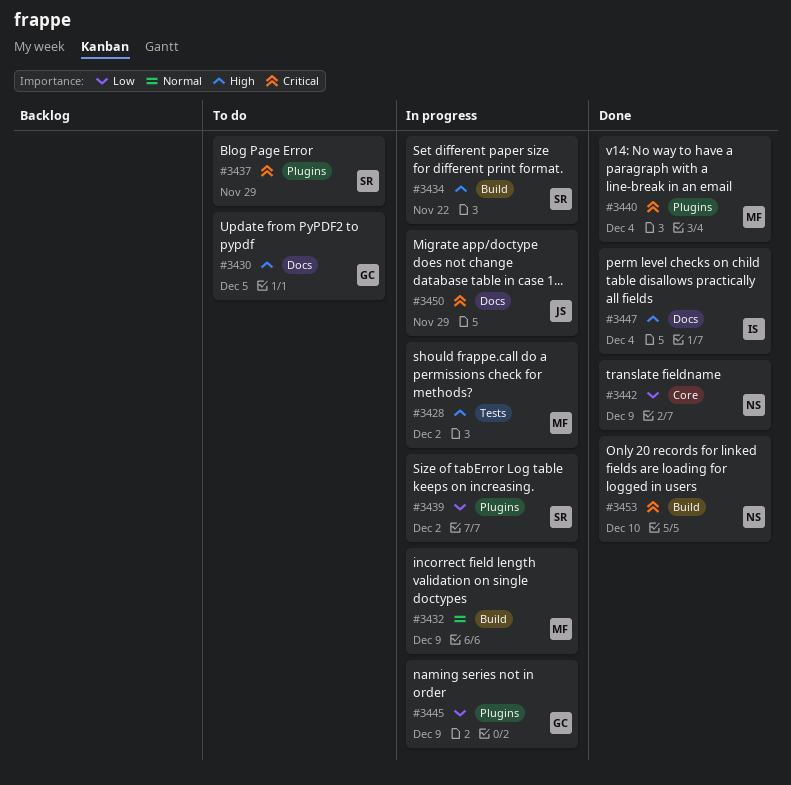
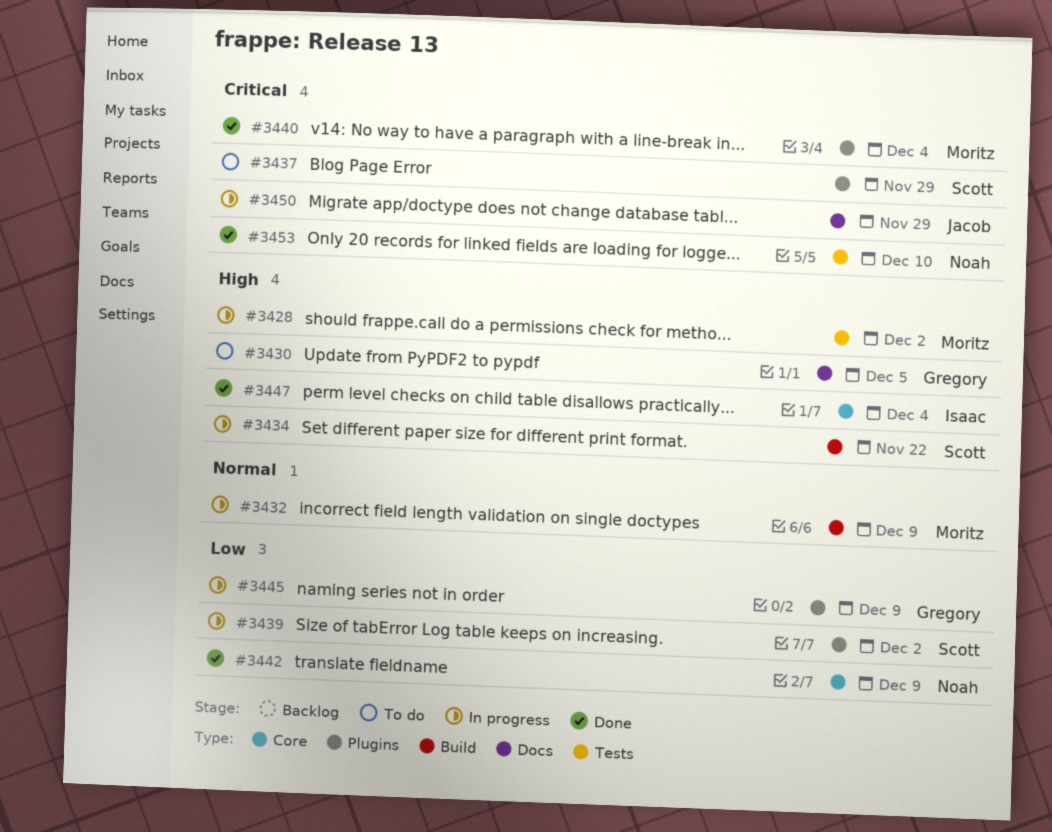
#3447, label: Docs -> Core
#3453, label: Build -> Tests

